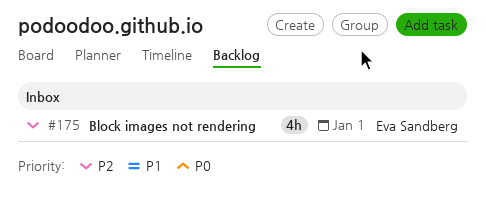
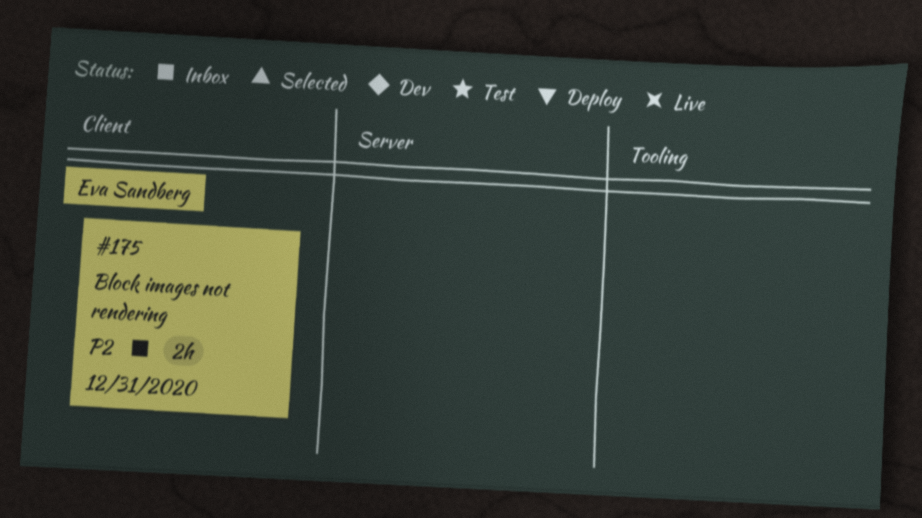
#175, estimate: 4h -> 2h
#175, due: Jan 1 -> Dec 31

